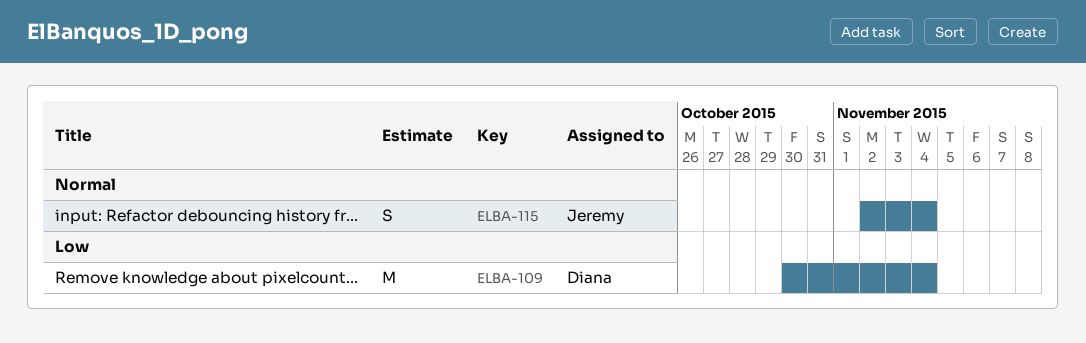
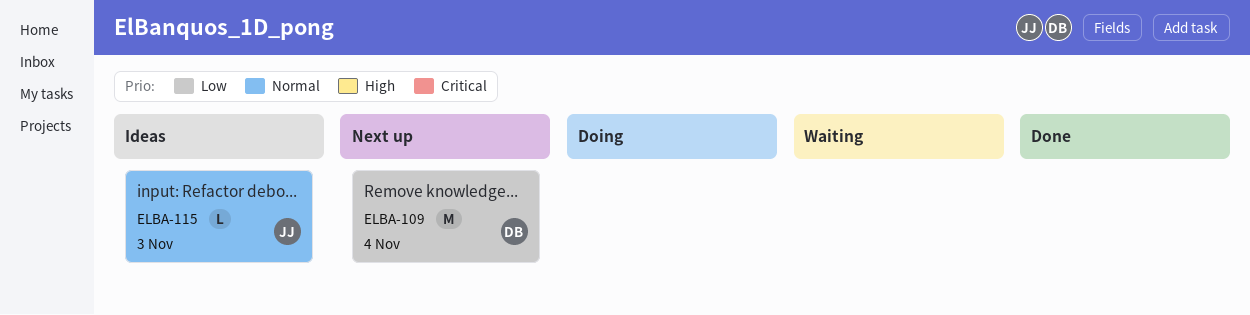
ELBA-115, estimate: S -> L
ELBA-115, due: Nov 4 -> Nov 3

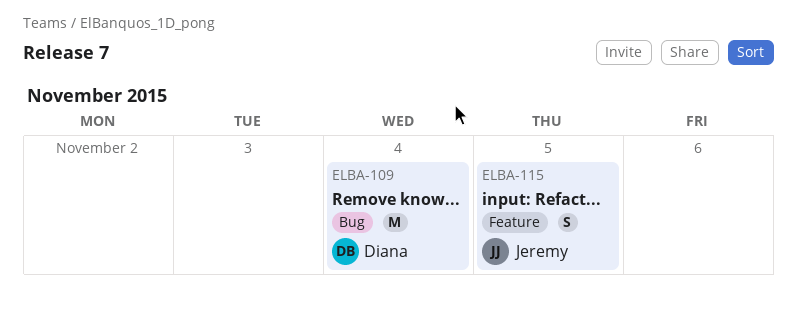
ELBA-115, estimate: L -> S
ELBA-115, due: Nov 3 -> Nov 5

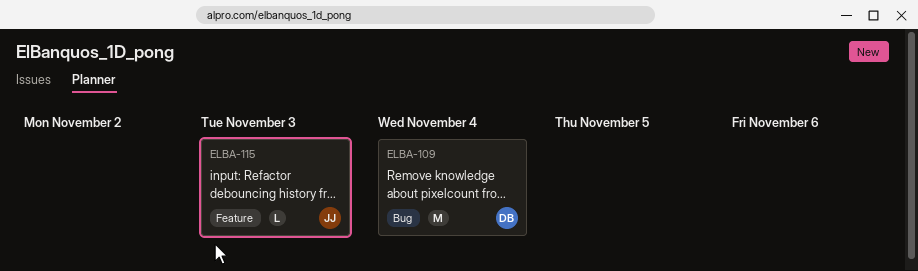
ELBA-115, estimate: S -> L
ELBA-115, due: Nov 5 -> Nov 3

